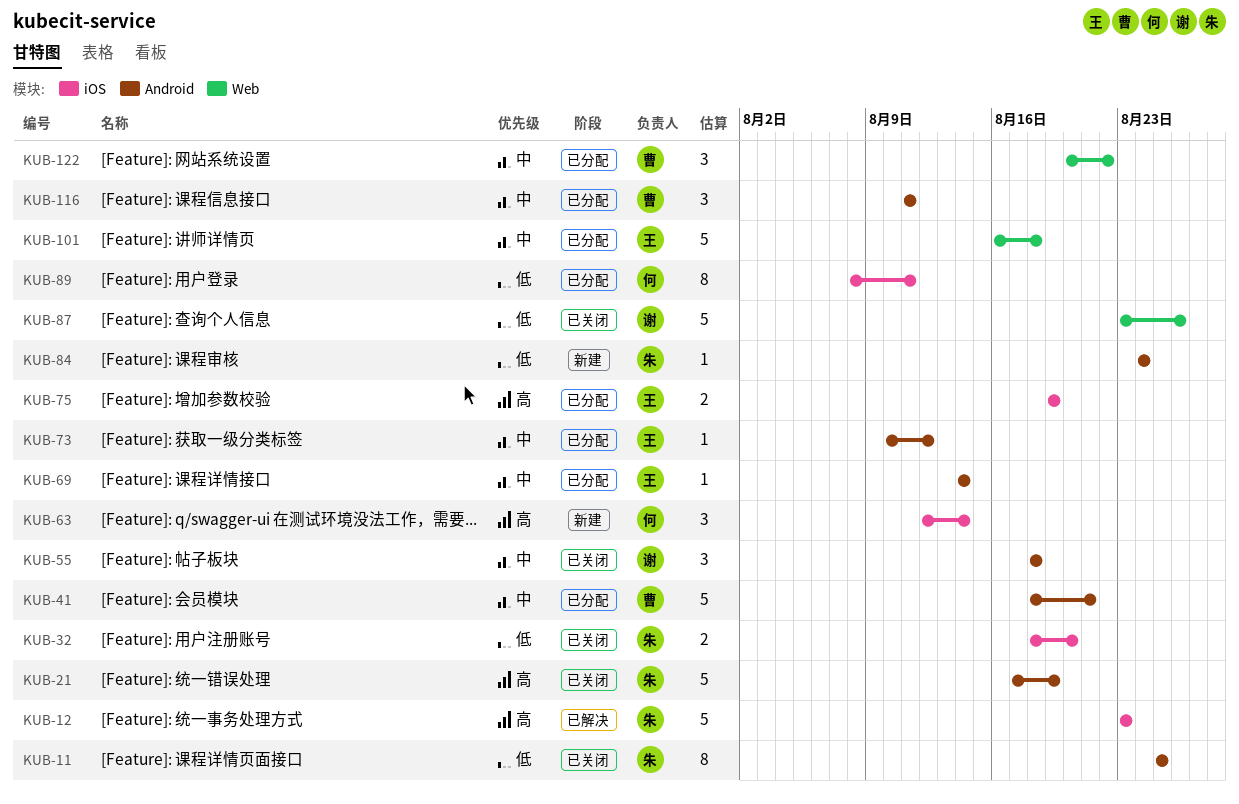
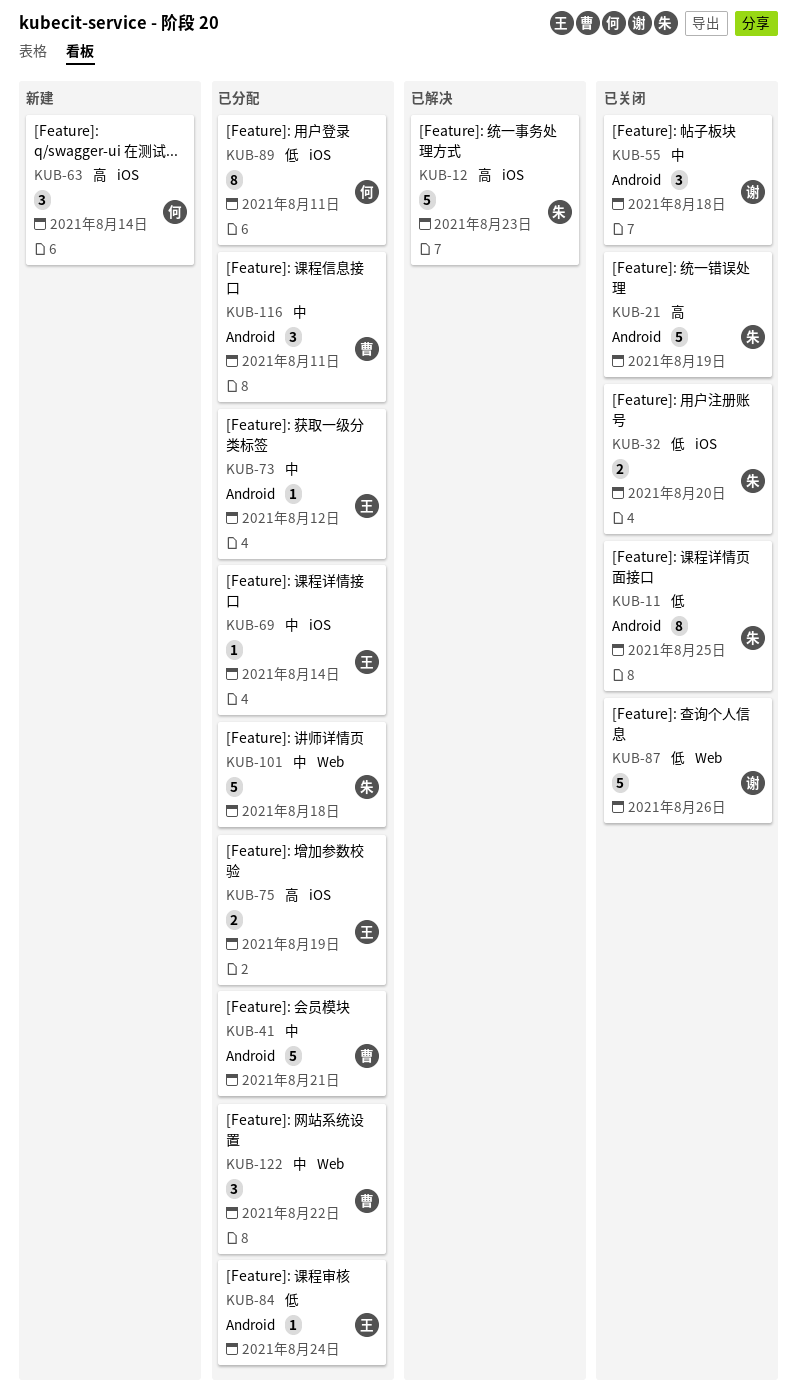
KUB-69, label: Android -> iOS
KUB-84, status: 新建 -> 已分配
KUB-84, owner: 朱 -> 王
KUB-101, owner: 王 -> 朱

